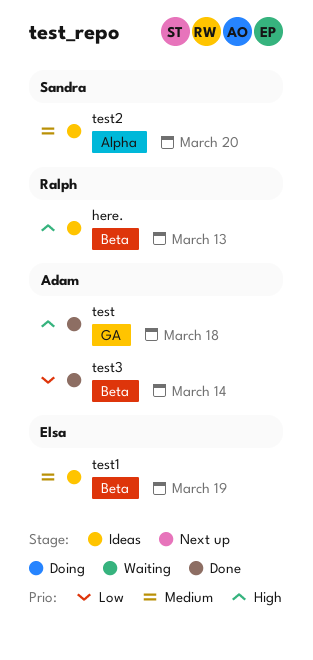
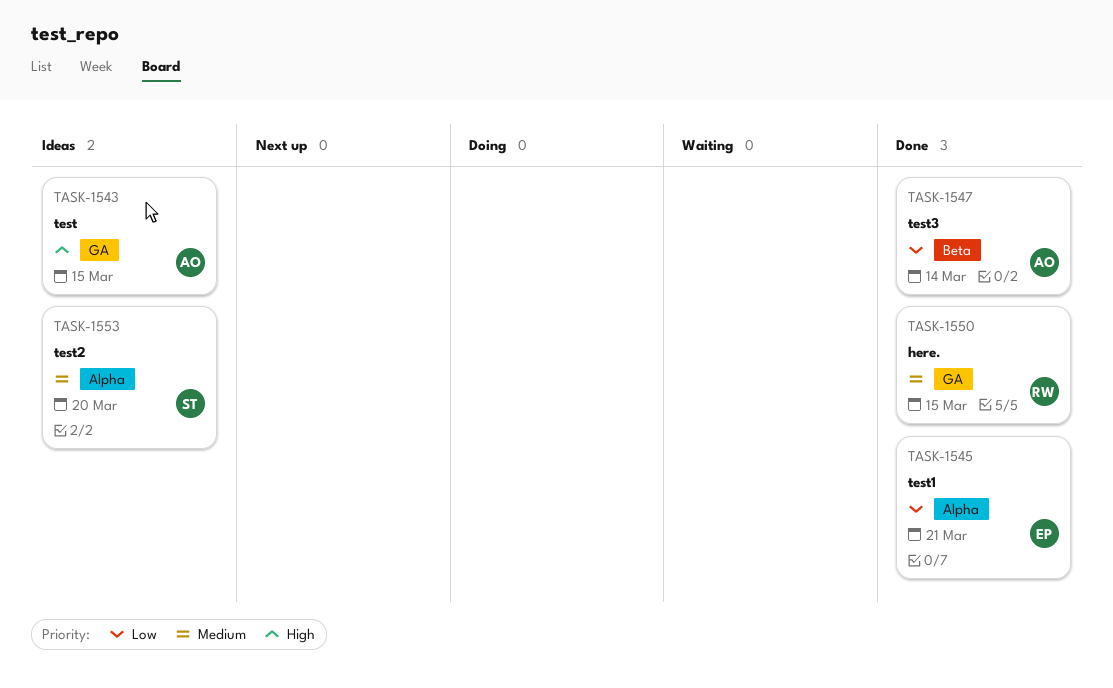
here., status: Ideas -> Done
here., priority: High -> Medium
here., label: Beta -> GA
here., due: Mar 13 -> Mar 15
test, status: Done -> Ideas
test, due: Mar 18 -> Mar 15
test1, status: Ideas -> Done
test1, priority: Medium -> Low
test1, label: Beta -> Alpha
test1, due: Mar 19 -> Mar 21

